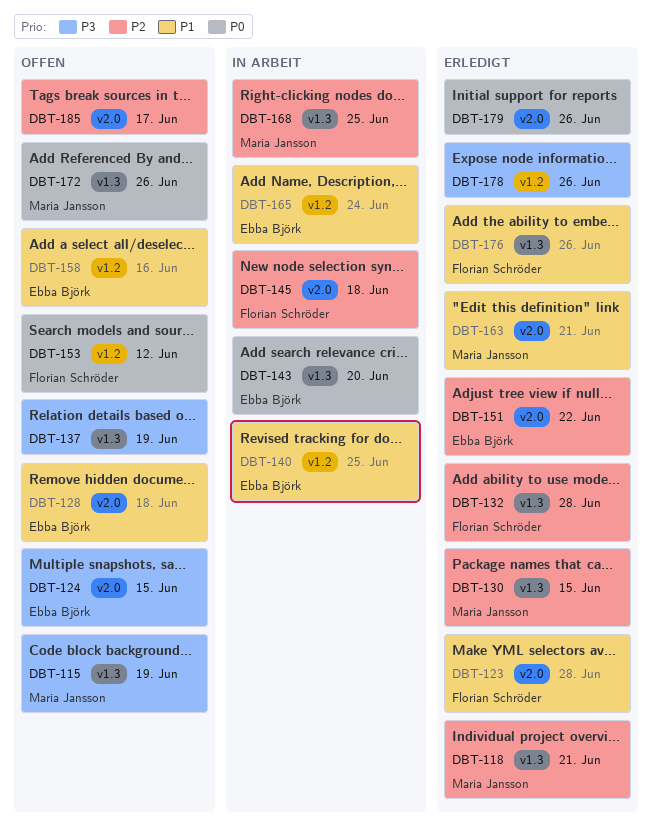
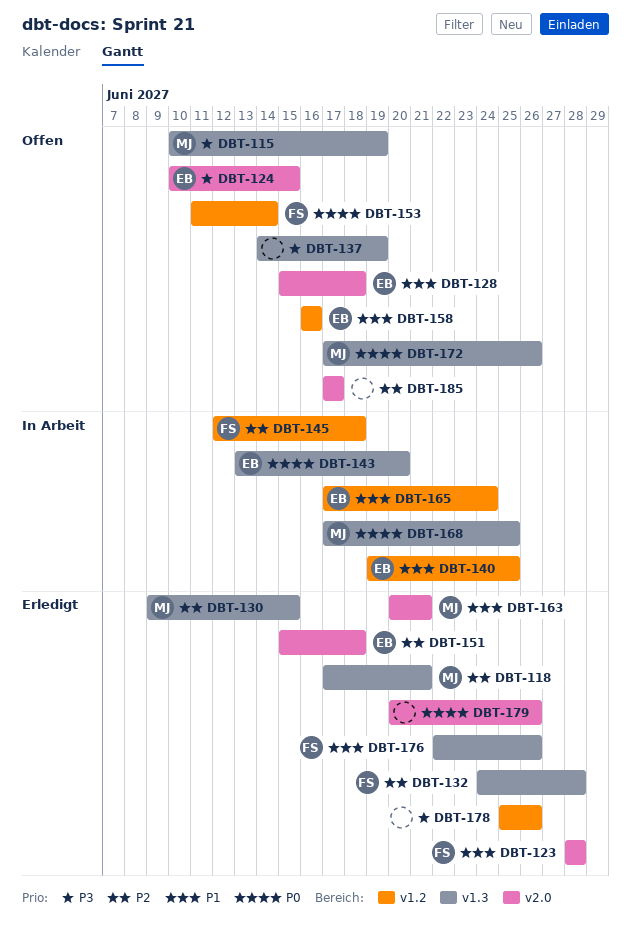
DBT-145, label: v2.0 -> v1.2
DBT-151, due: Jun 22 -> Jun 18
DBT-153, due: Jun 12 -> Jun 14
DBT-168, priority: P2 -> P0

